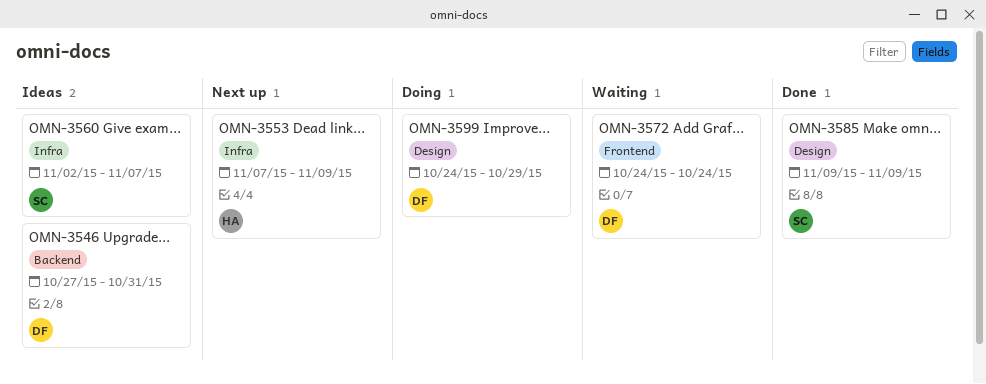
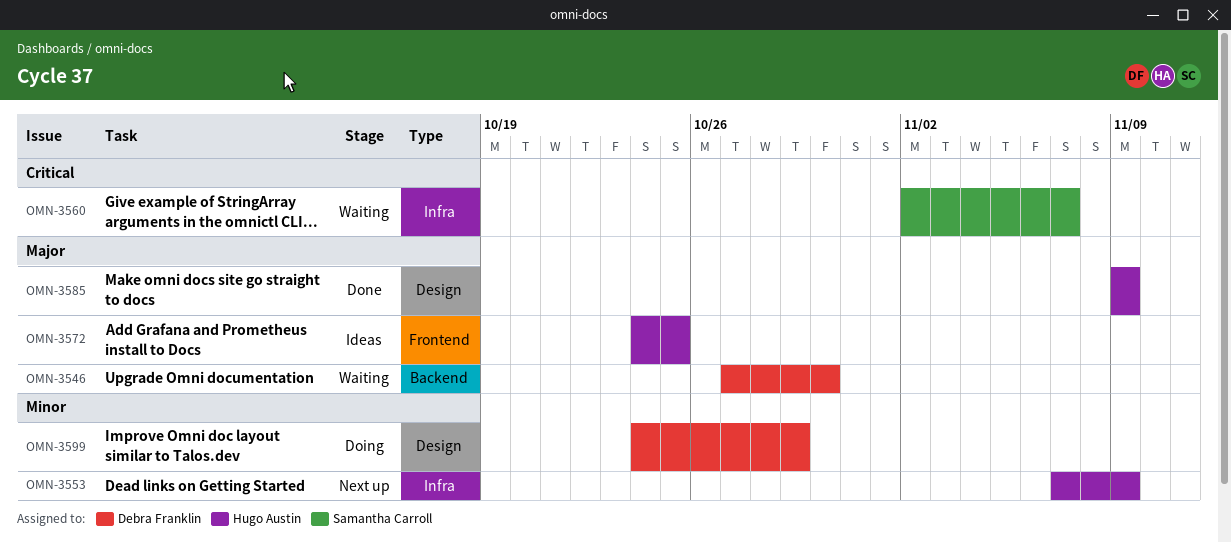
OMN-3546, status: Ideas -> Waiting
OMN-3546, due: Oct 31 -> Oct 30
OMN-3560, status: Ideas -> Waiting
OMN-3572, status: Waiting -> Ideas
OMN-3572, owner: Debra Franklin -> Hugo Austin
OMN-3572, due: Oct 24 -> Oct 25
OMN-3585, owner: Samantha Carroll -> Hugo Austin

